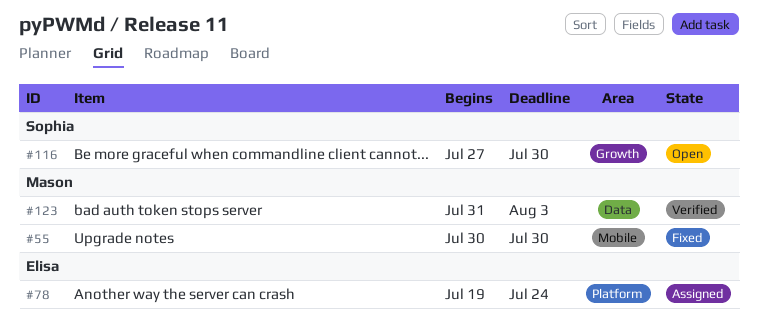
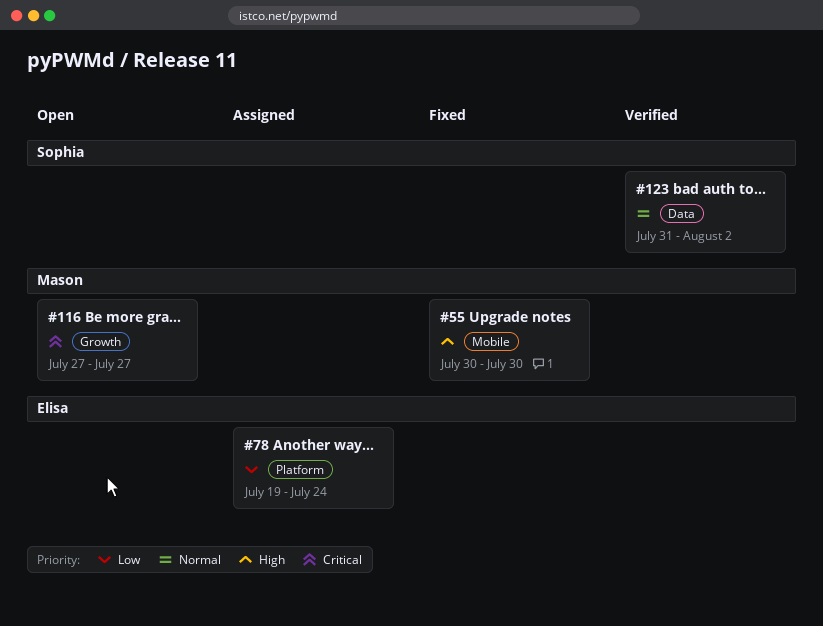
#116, owner: Sophia -> Mason
#116, due: Jul 30 -> Jul 27
#123, owner: Mason -> Sophia
#123, due: Aug 3 -> Aug 2

